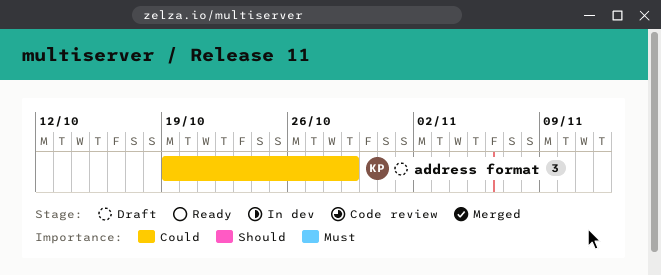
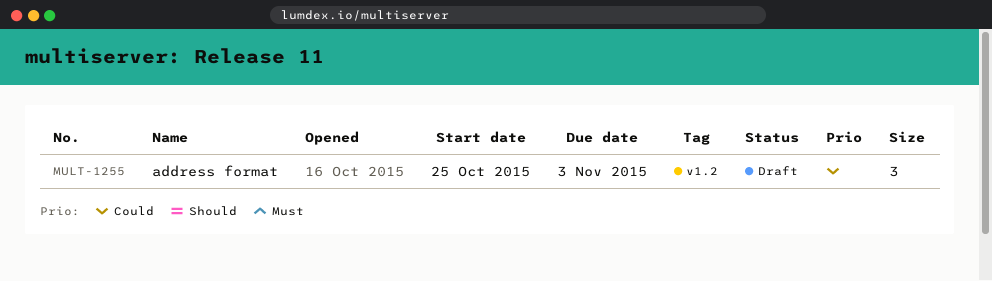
address format, start: Oct 19 -> Oct 25
address format, due: Oct 29 -> Nov 3

